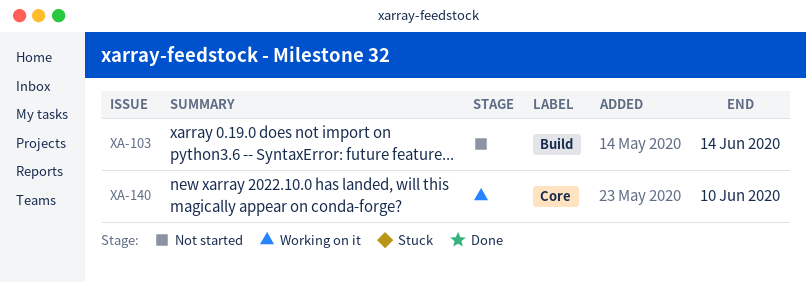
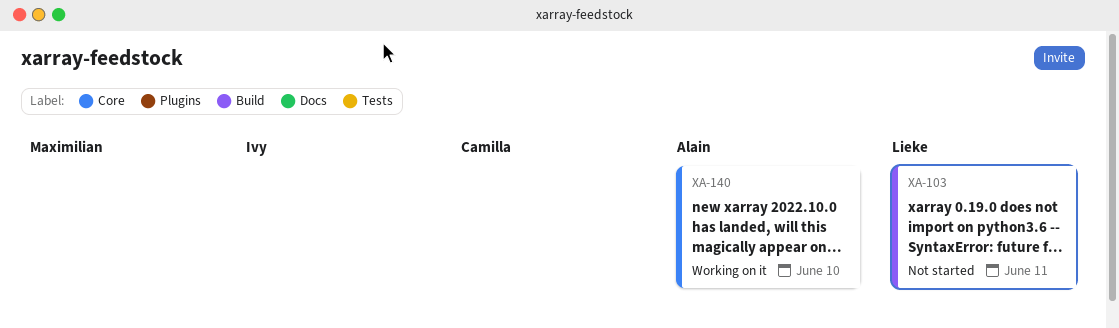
XA-103, due: Jun 14 -> Jun 11

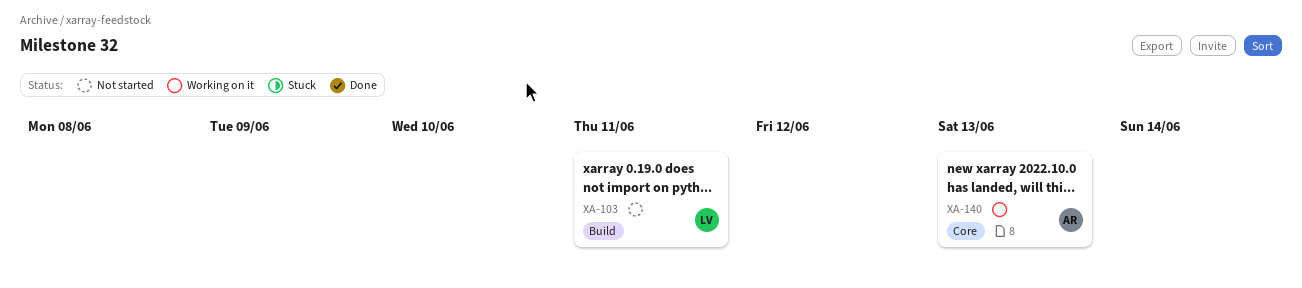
XA-140, due: Jun 10 -> Jun 13

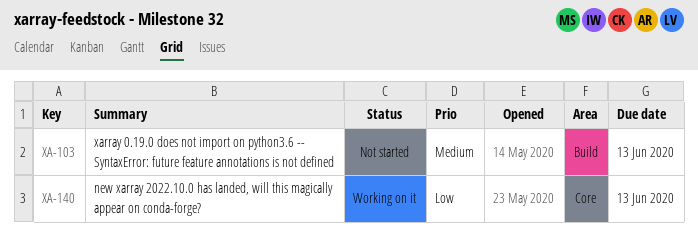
XA-103, due: Jun 11 -> Jun 13

